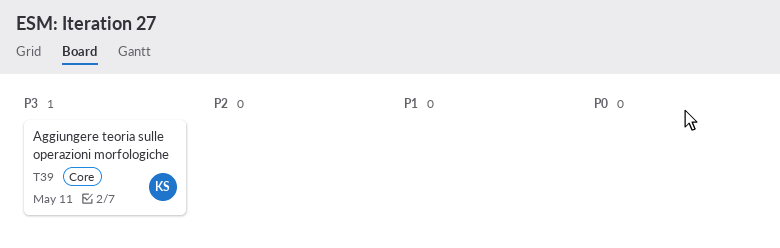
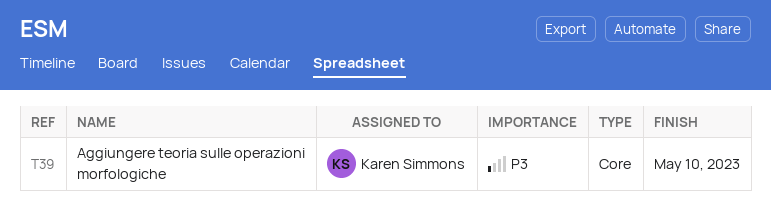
T39, due: May 11 -> May 10

